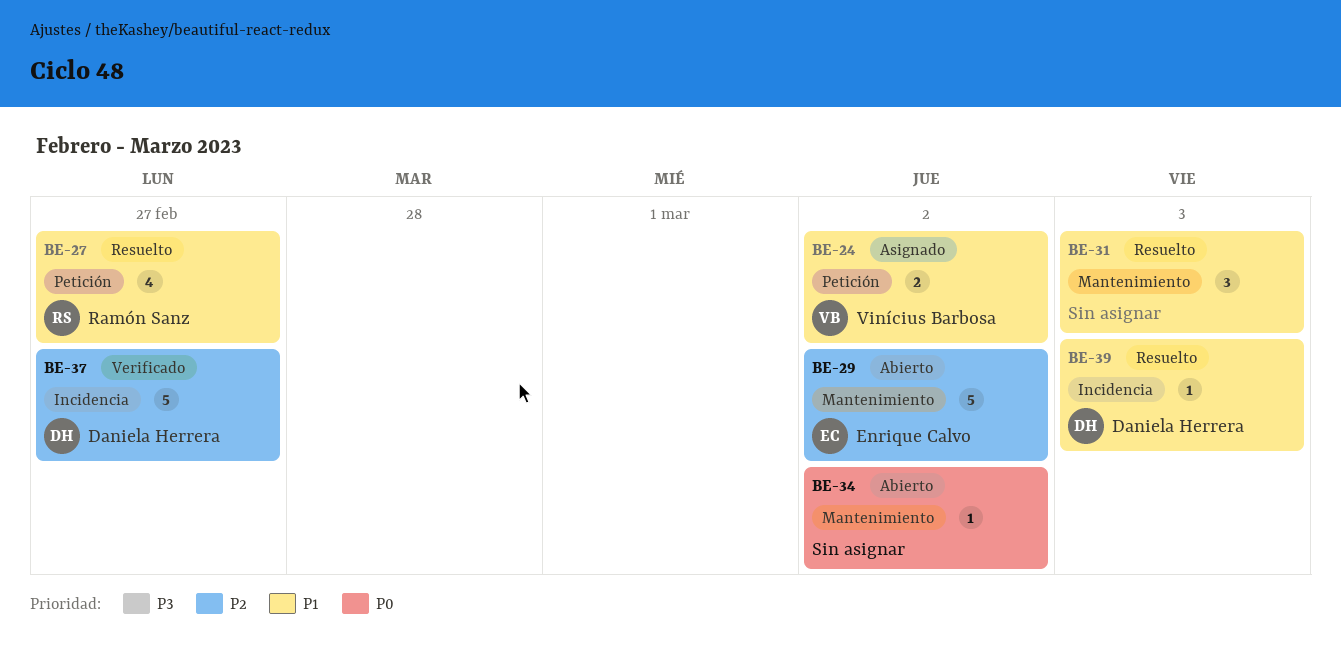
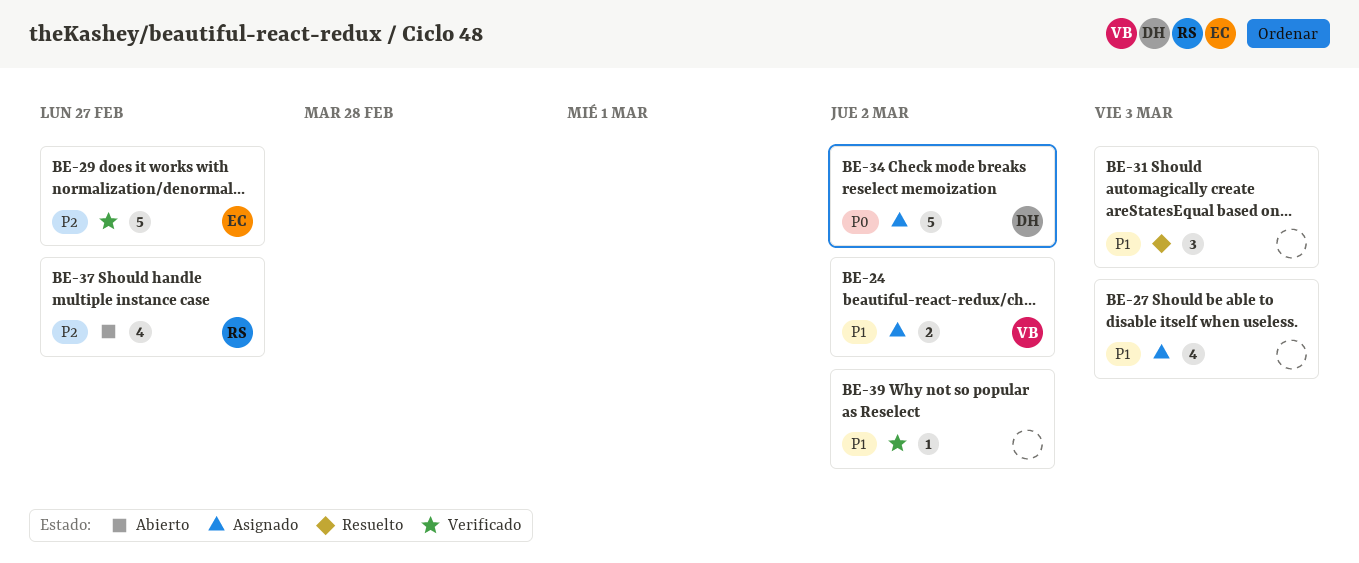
BE-27, status: Resuelto -> Asignado
BE-27, owner: Ramón Sanz -> none
BE-27, due: Feb 27 -> Mar 3
BE-29, status: Abierto -> Verificado
BE-29, due: Mar 2 -> Feb 27
BE-34, status: Abierto -> Asignado
BE-34, owner: none -> Daniela Herrera
BE-34, estimate: 1 -> 5
BE-37, status: Verificado -> Abierto
BE-37, owner: Daniela Herrera -> Ramón Sanz
BE-37, estimate: 5 -> 4
BE-39, status: Resuelto -> Verificado
BE-39, owner: Daniela Herrera -> none
BE-39, due: Mar 3 -> Mar 2

